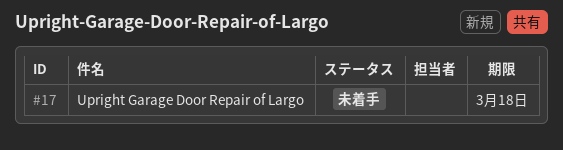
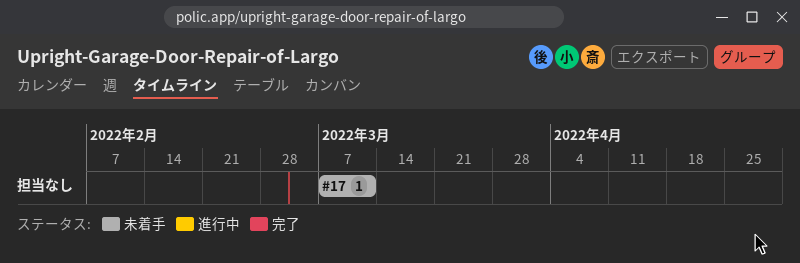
#17, due: Mar 18 -> Mar 11

